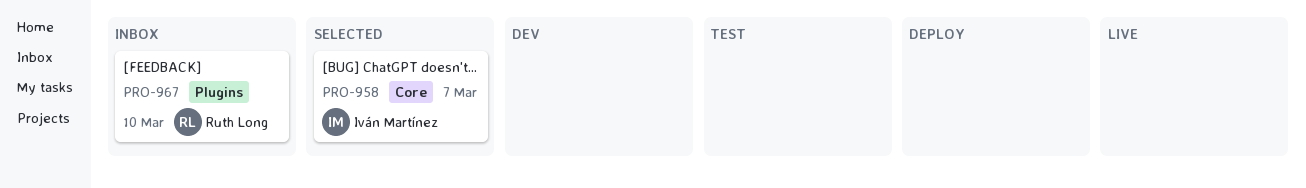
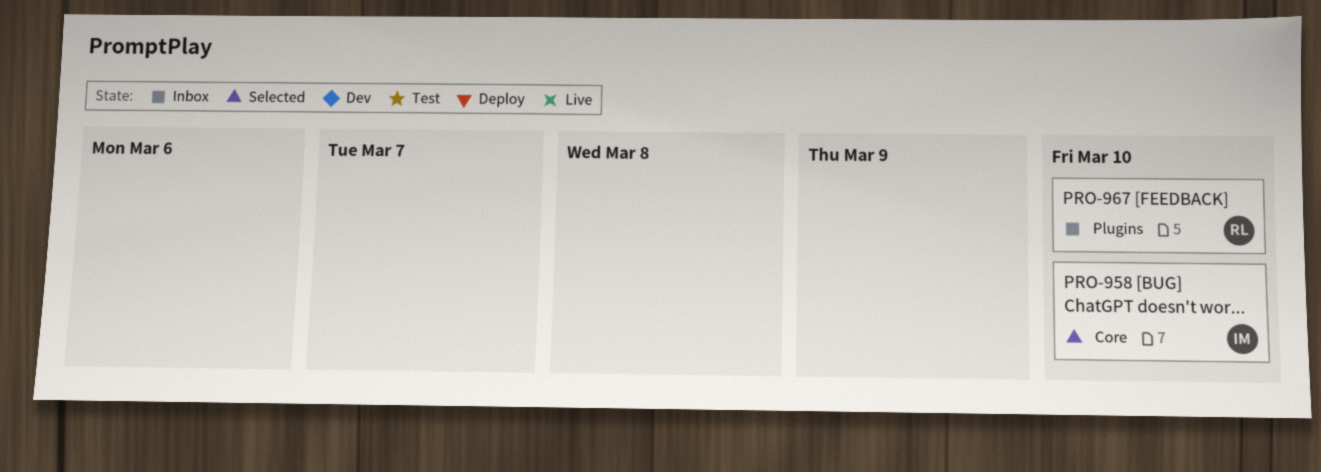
PRO-958, due: Mar 7 -> Mar 10

